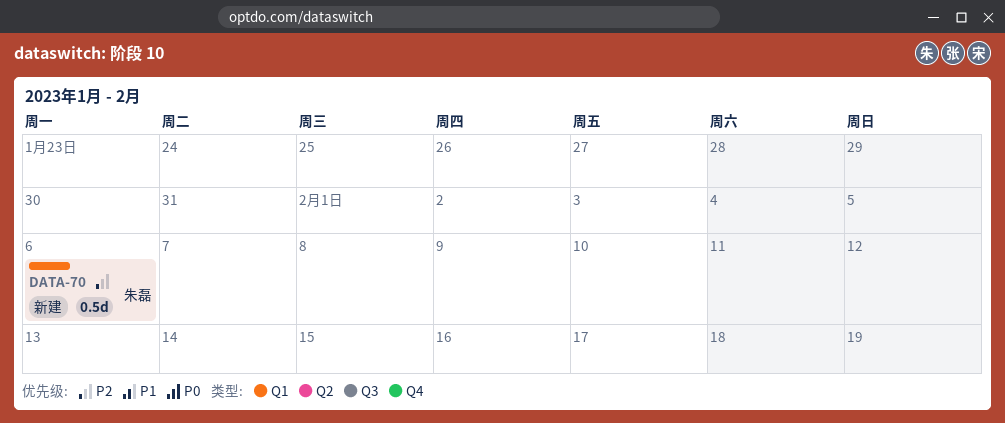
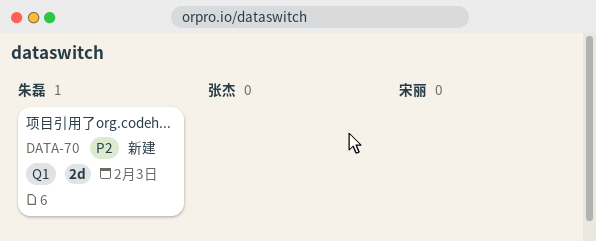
DATA-70, estimate: 0.5d -> 2d
DATA-70, due: Feb 6 -> Feb 3

